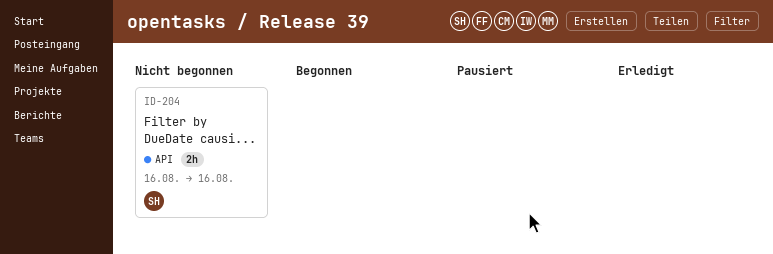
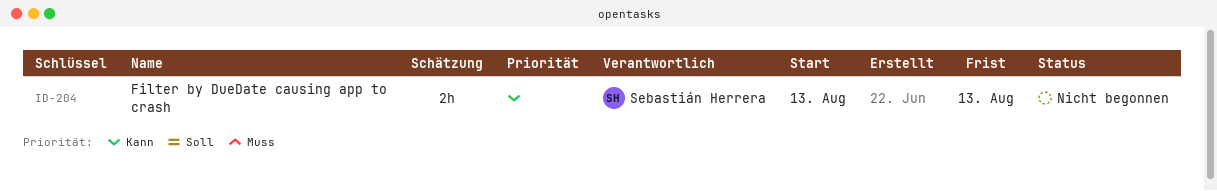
ID-204, start: Aug 16 -> Aug 13
ID-204, due: Aug 16 -> Aug 13

